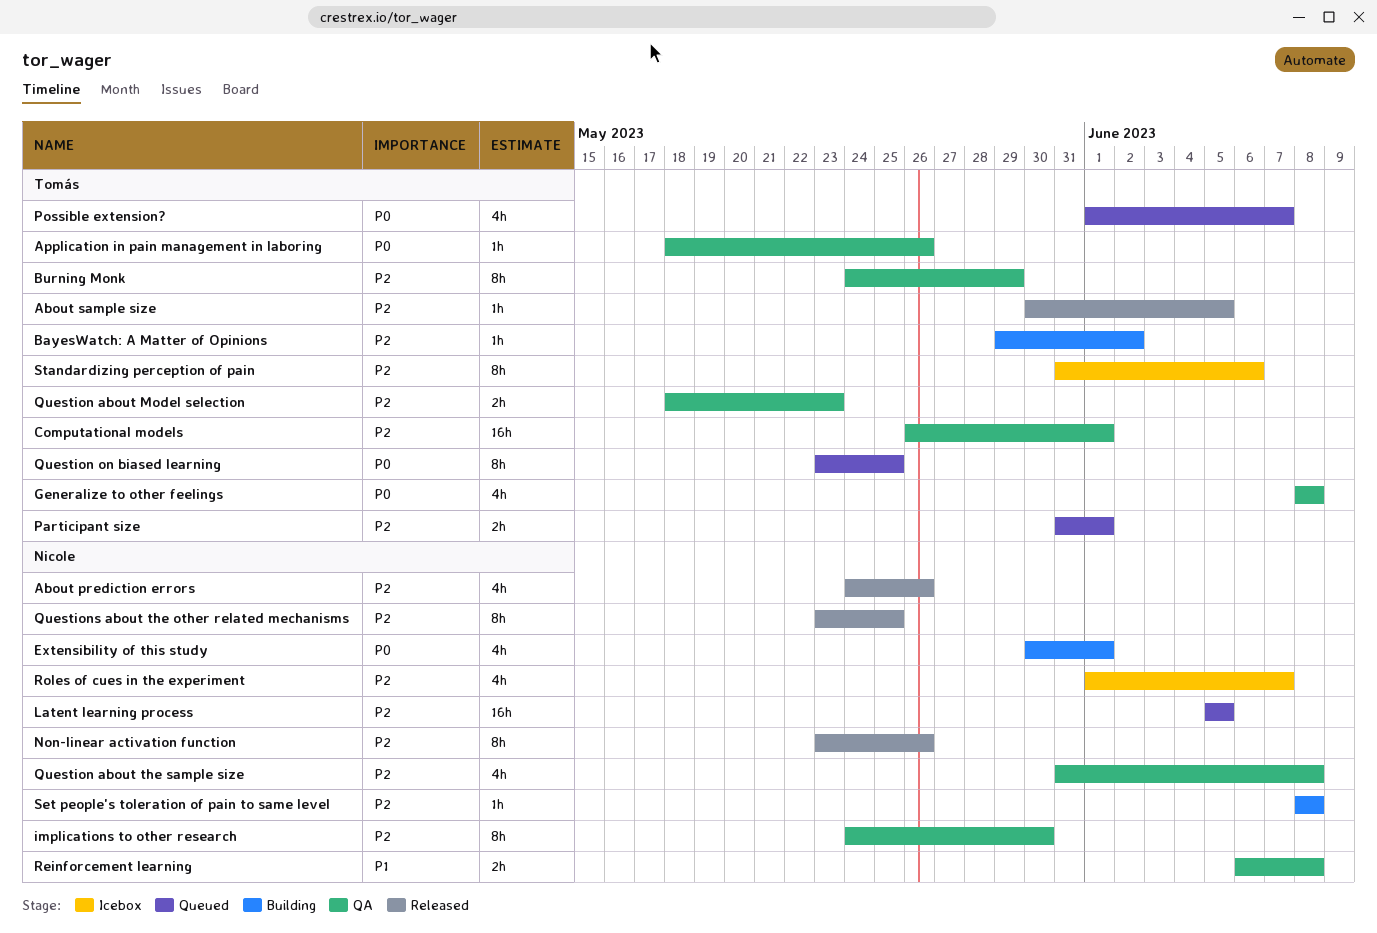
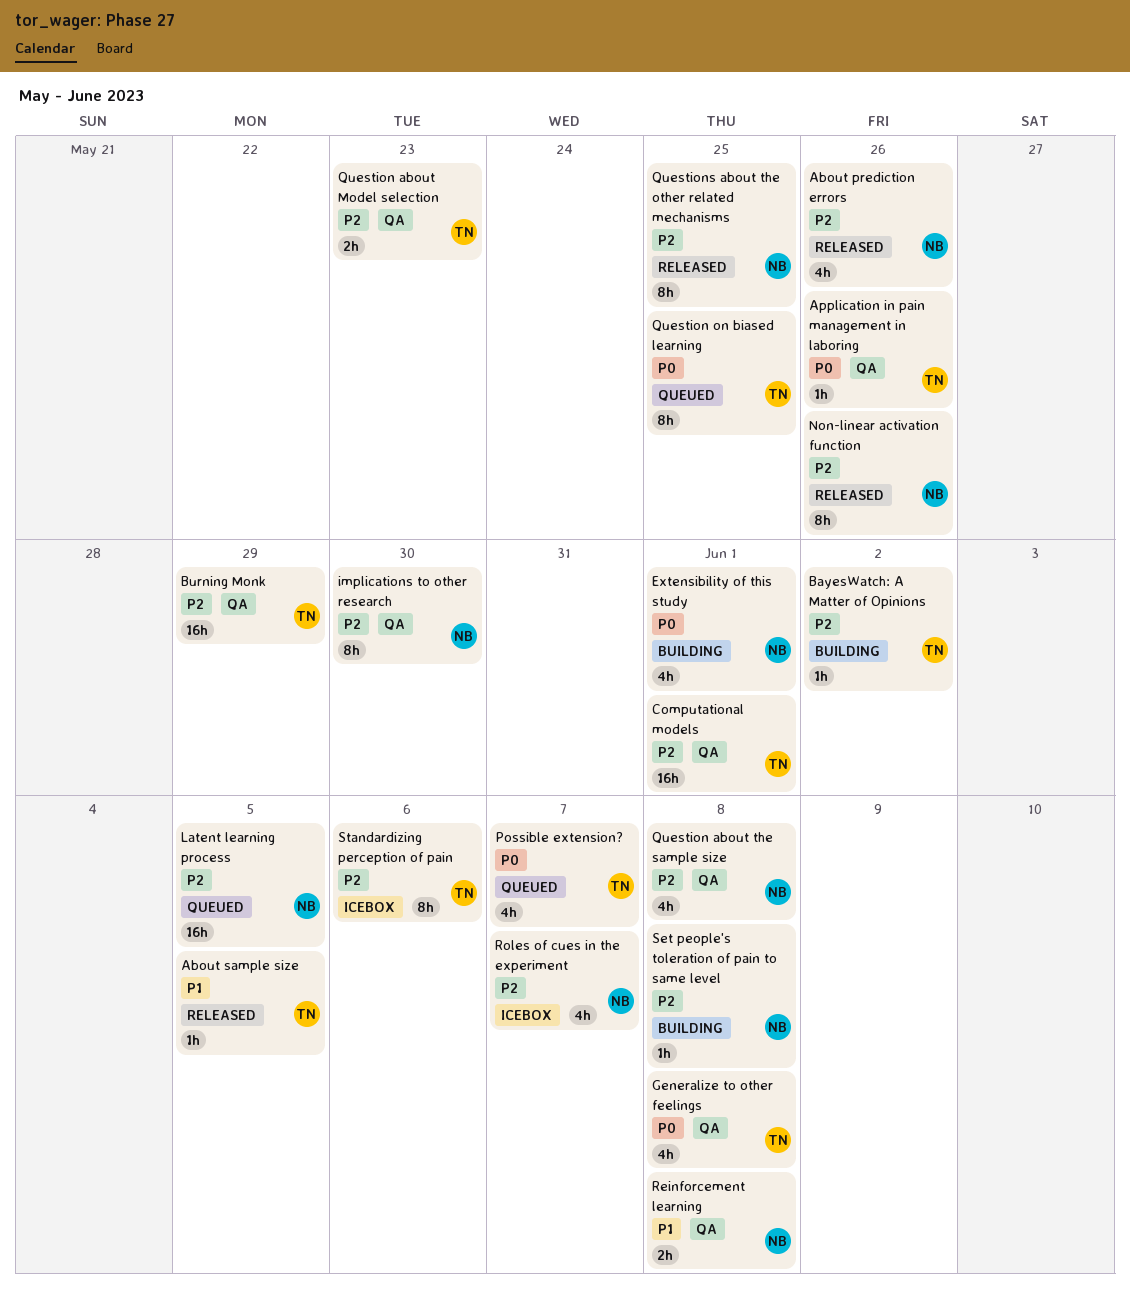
About sample size, priority: P2 -> P1
Burning Monk, estimate: 8h -> 16h
Participant size: present -> none

